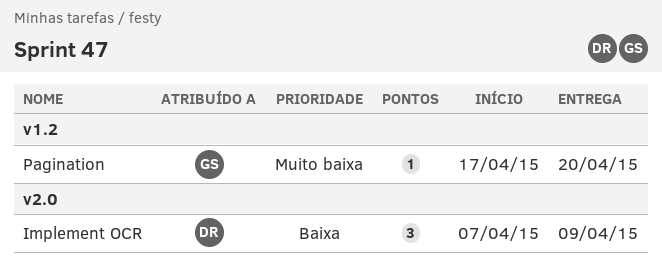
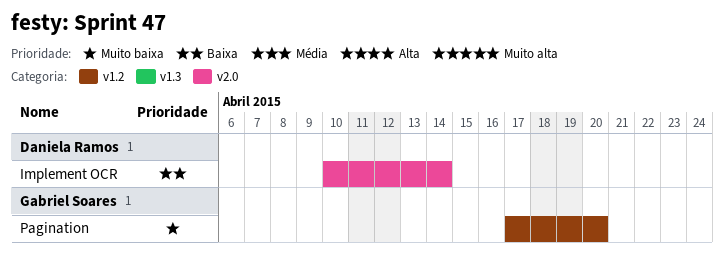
Implement OCR, start: Apr 7 -> Apr 10
Implement OCR, due: Apr 9 -> Apr 14

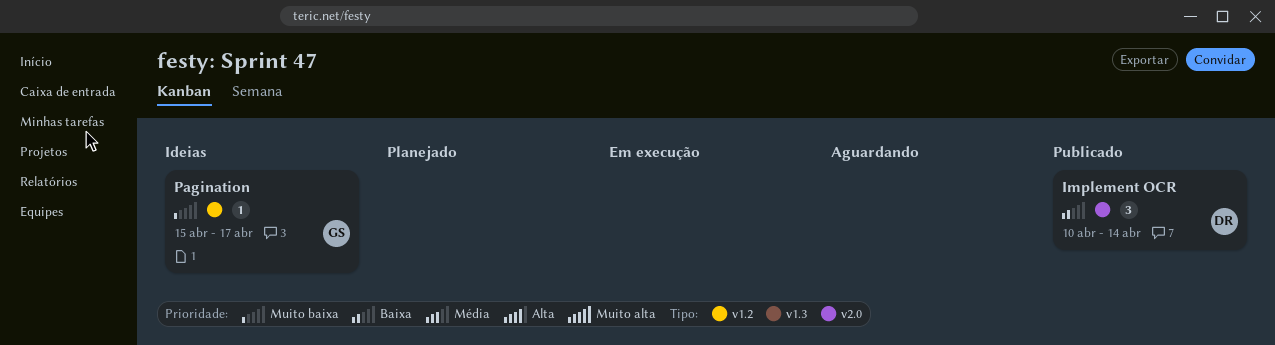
Pagination, start: Apr 17 -> Apr 15
Pagination, due: Apr 20 -> Apr 17

